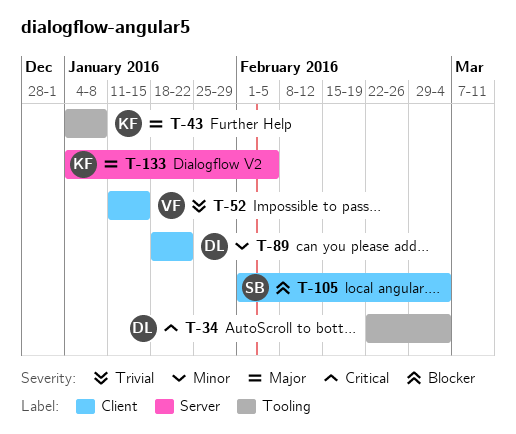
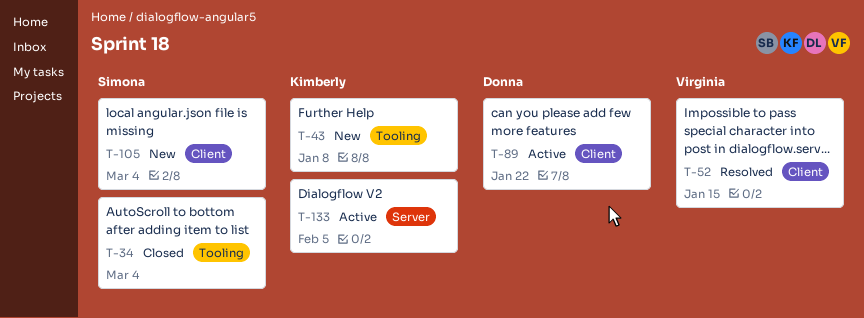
T-34, owner: Donna -> Simona

